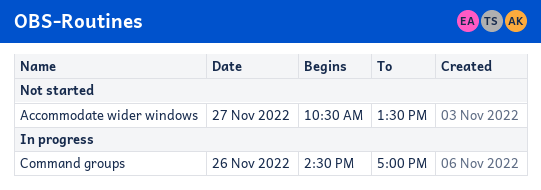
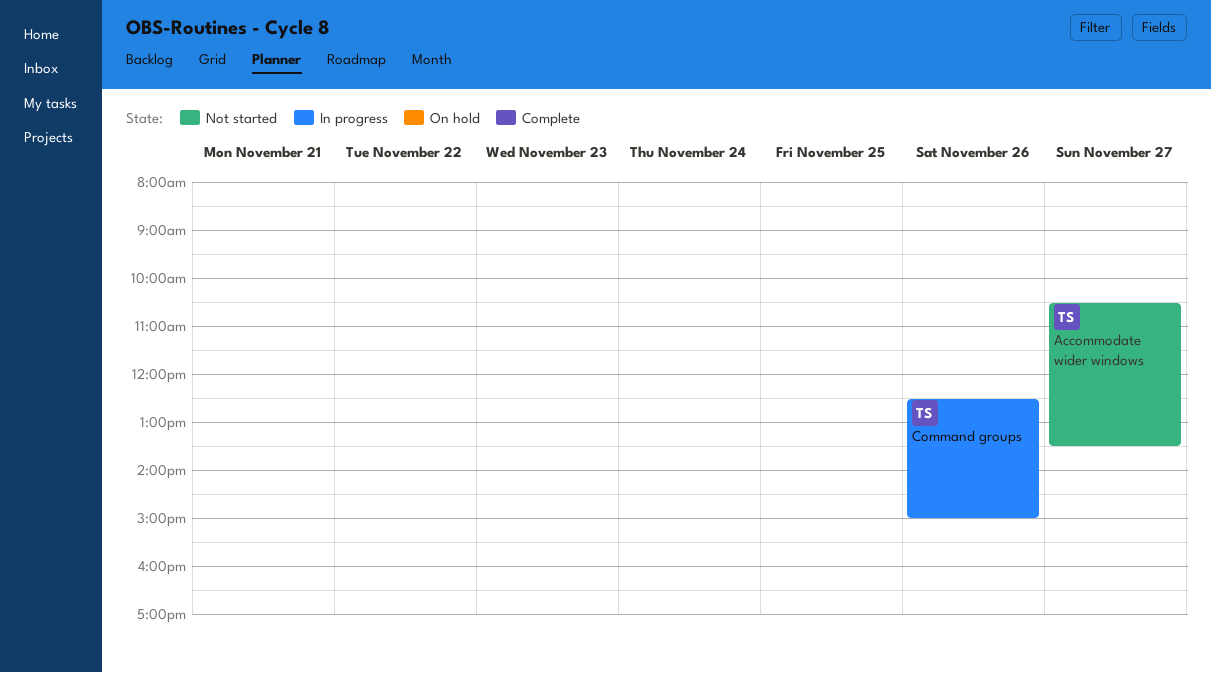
Command groups, begins: 14:30 -> 12:30
Command groups, ends: 17:00 -> 15:00

